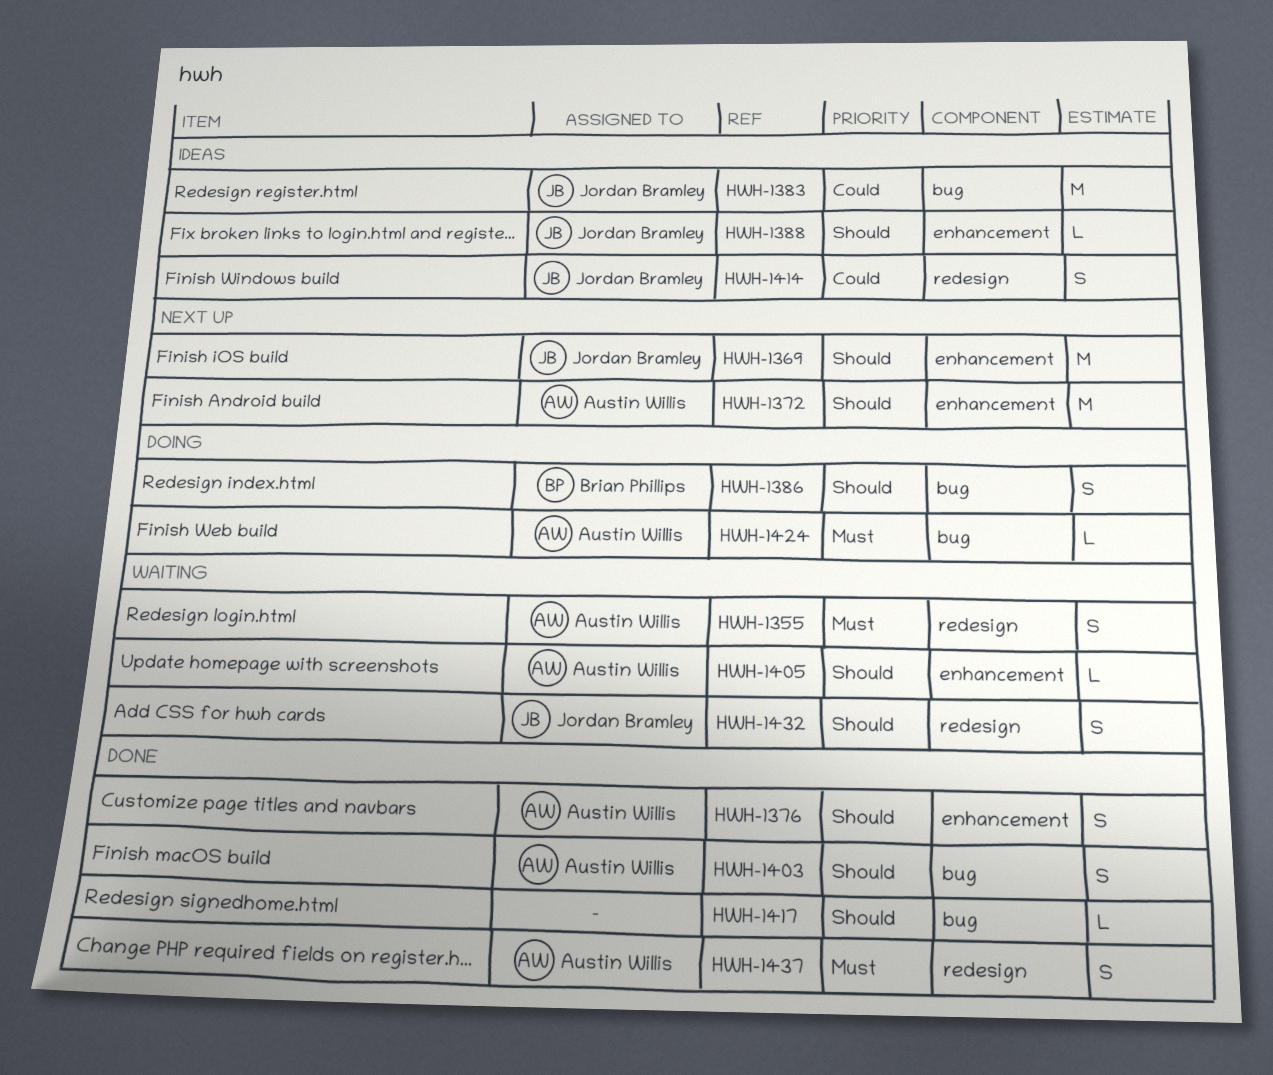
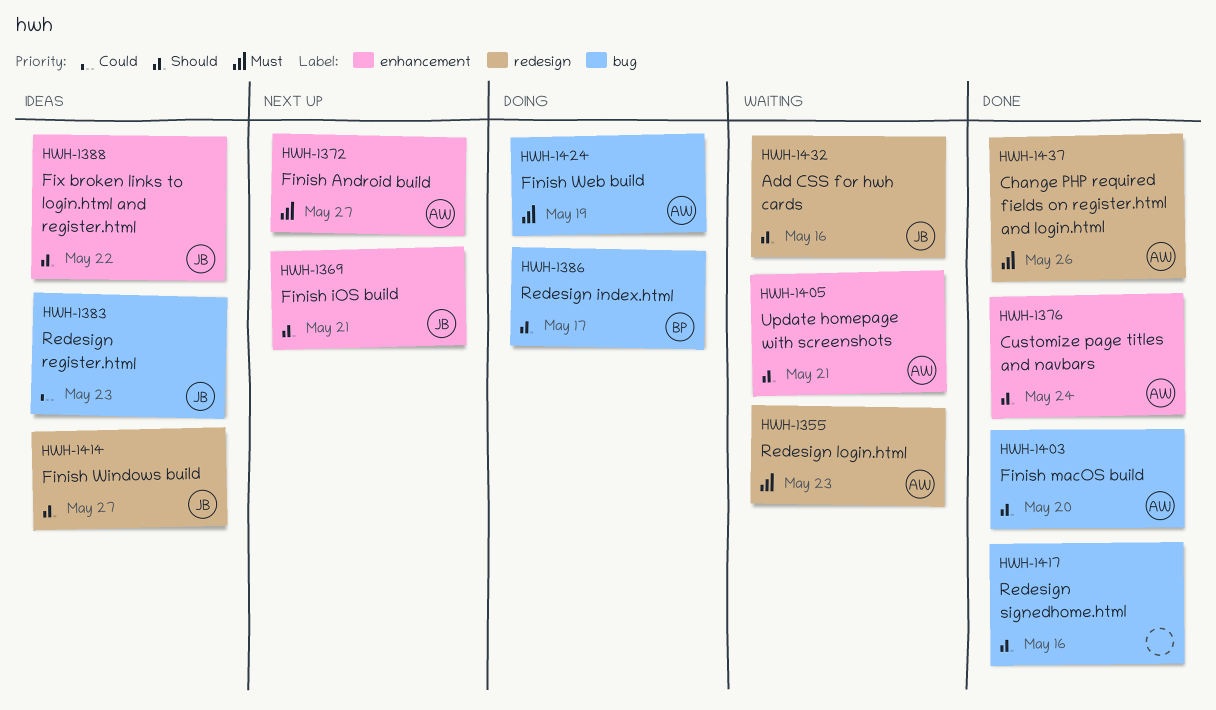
HWH-1372, priority: Should -> Must
HWH-1414, priority: Could -> Should

